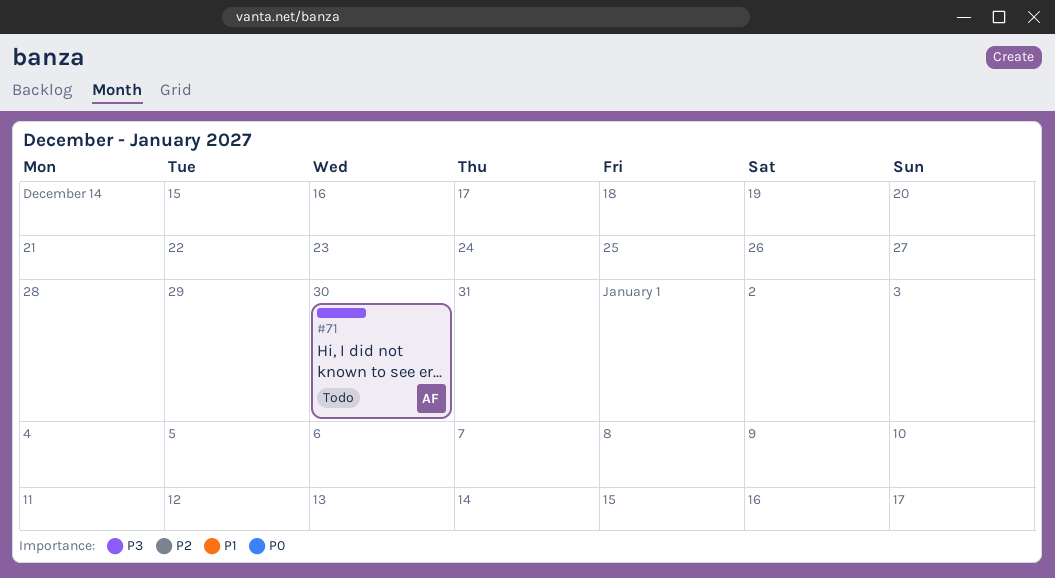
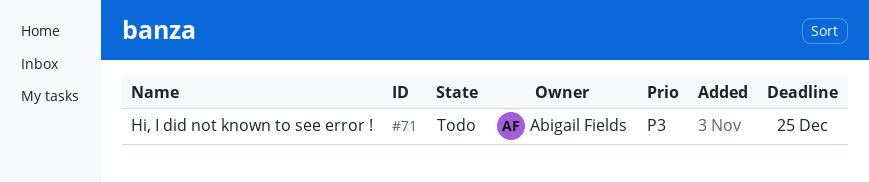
#71, due: Dec 30 -> Dec 25

